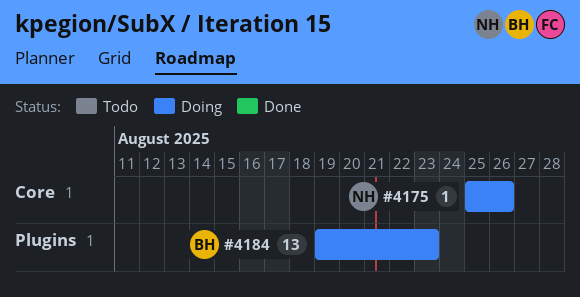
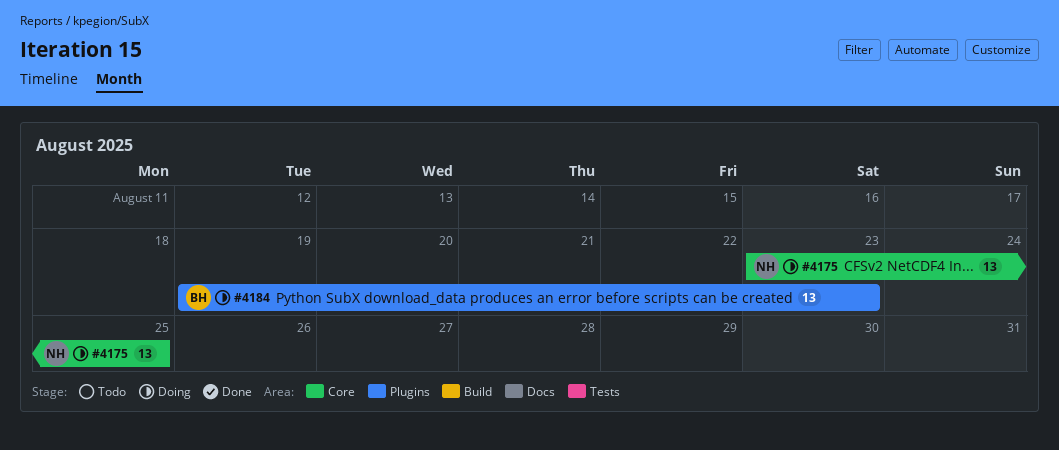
#4175, estimate: 1 -> 13
#4175, start: Aug 25 -> Aug 23
#4175, due: Aug 26 -> Aug 25

